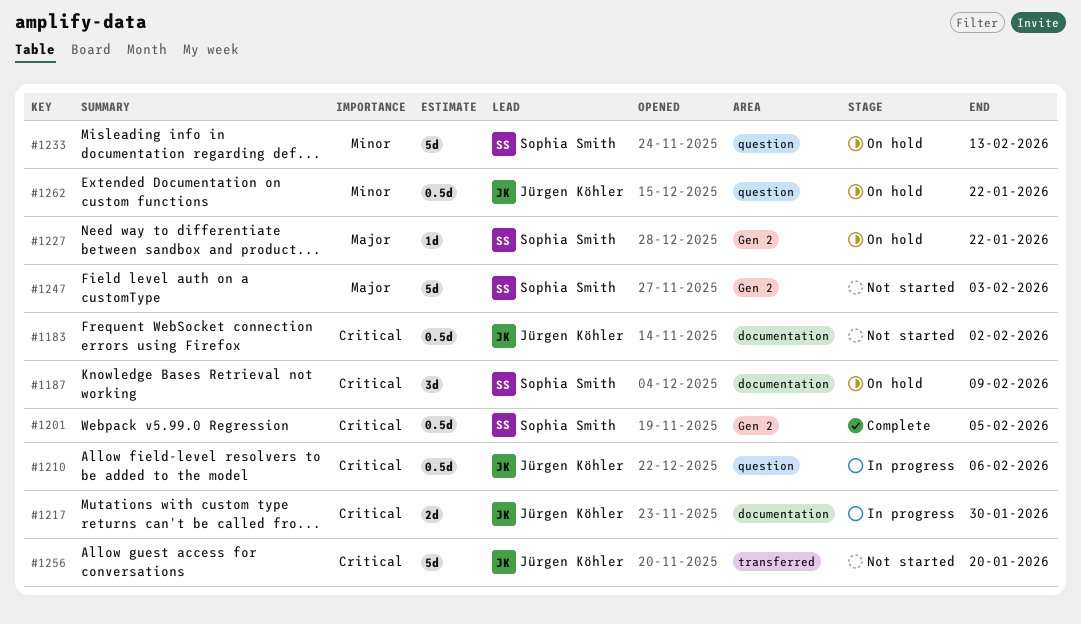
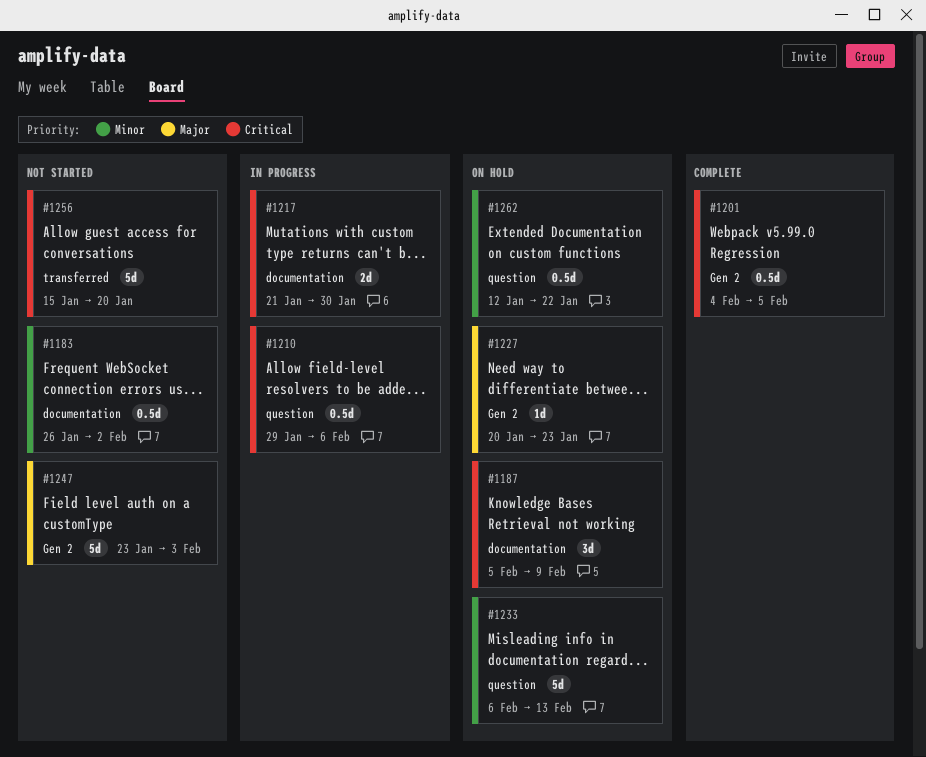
#1183, priority: Critical -> Minor
#1227, due: Jan 22 -> Jan 23

